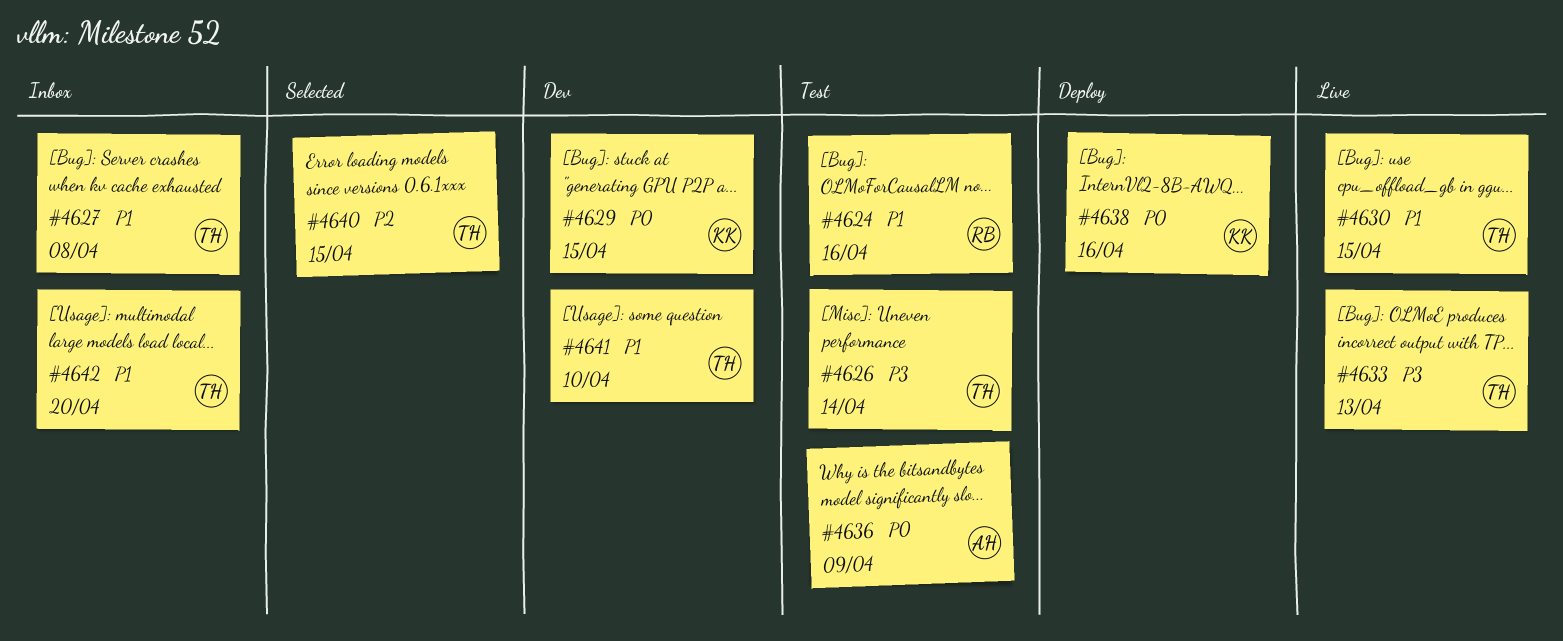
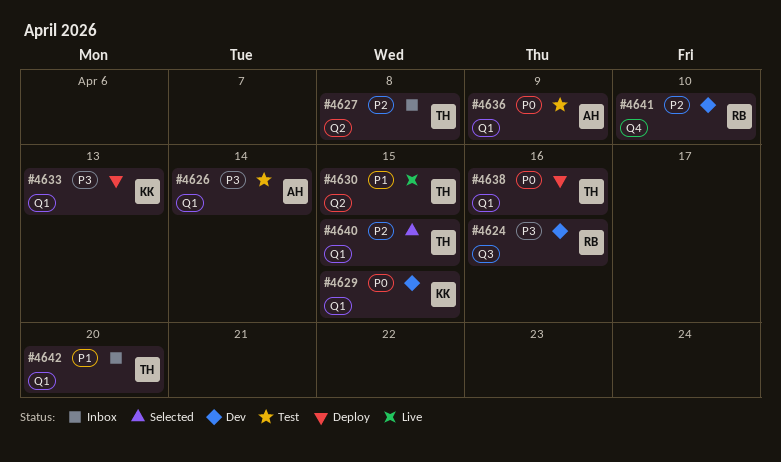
#4624, status: Test -> Dev
#4624, priority: P1 -> P3
#4626, owner: TH -> AH
#4627, priority: P1 -> P2
#4633, status: Live -> Deploy
#4633, owner: TH -> KK
#4638, owner: KK -> TH
#4641, owner: TH -> RB
#4641, priority: P1 -> P2

